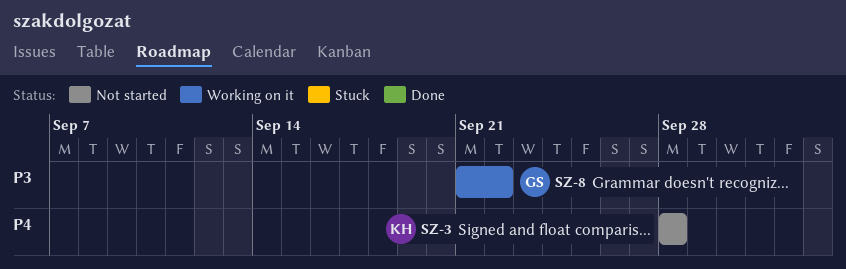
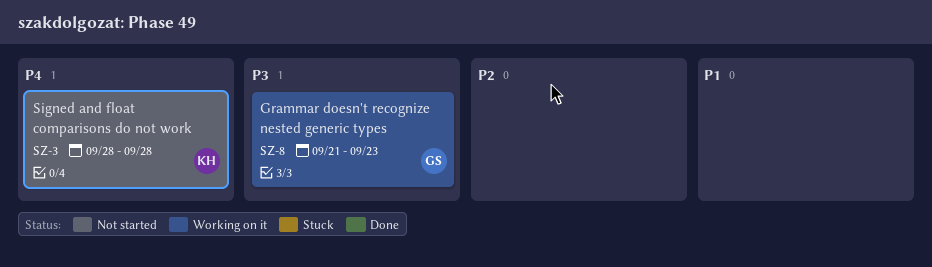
SZ-8, due: Sep 22 -> Sep 23

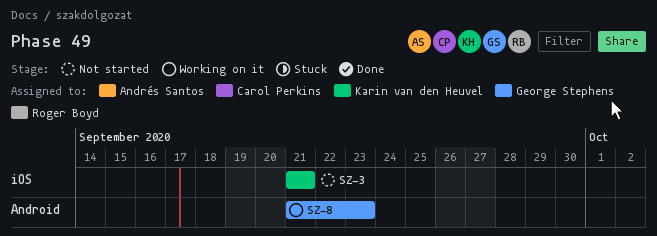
SZ-3, start: Sep 28 -> Sep 21
SZ-3, due: Sep 28 -> Sep 21

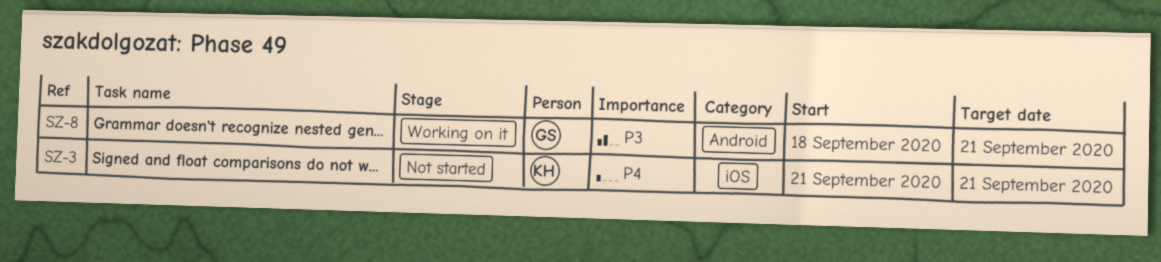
SZ-8, start: Sep 21 -> Sep 18
SZ-8, due: Sep 23 -> Sep 21

